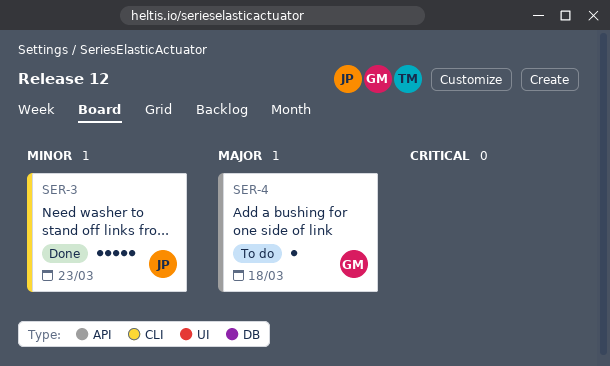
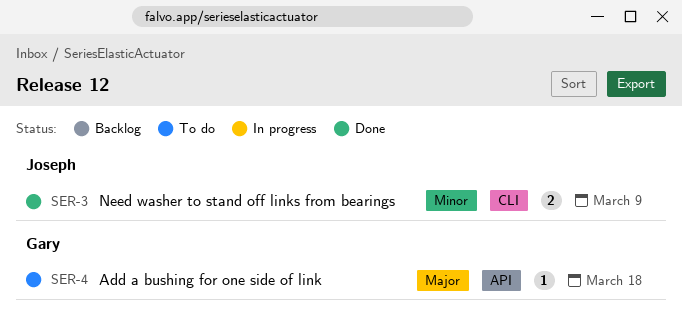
SER-3, estimate: 5 -> 2
SER-3, due: Mar 23 -> Mar 9

